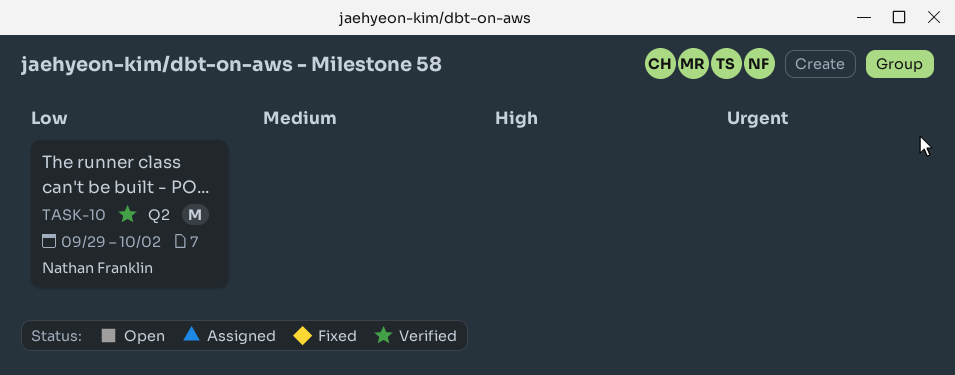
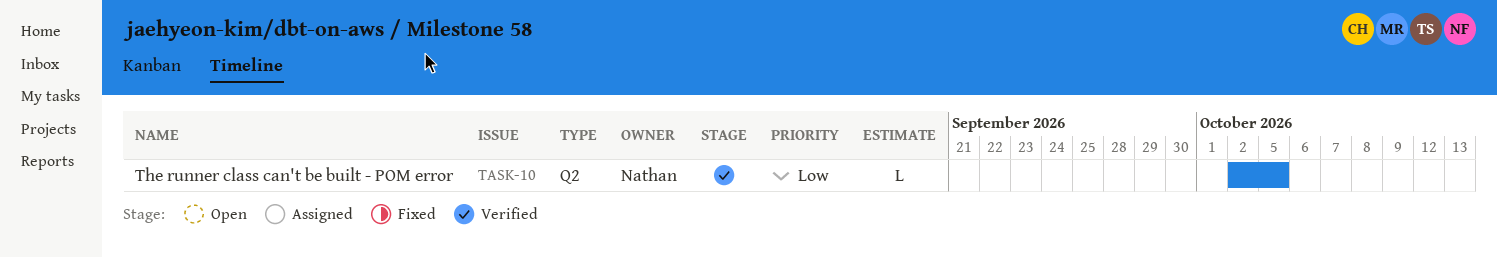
TASK-10, estimate: M -> L
TASK-10, start: Sep 29 -> Oct 2
TASK-10, due: Oct 2 -> Oct 5

